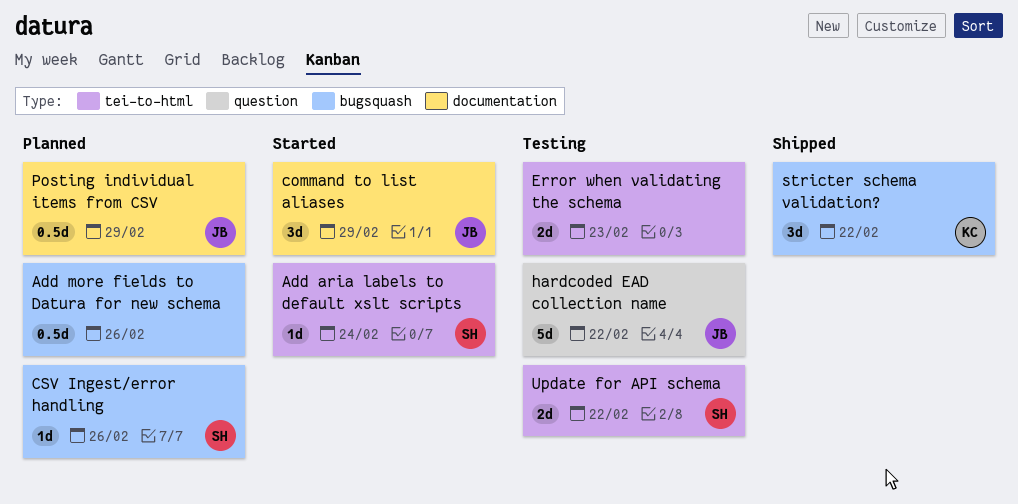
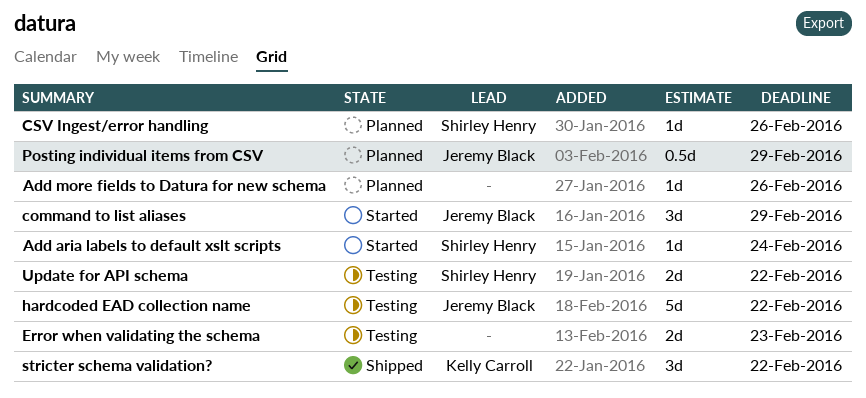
Add more fields to Datura for new schema, estimate: 0.5d -> 1d

